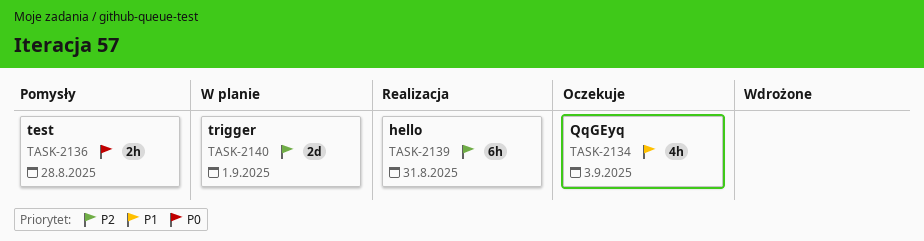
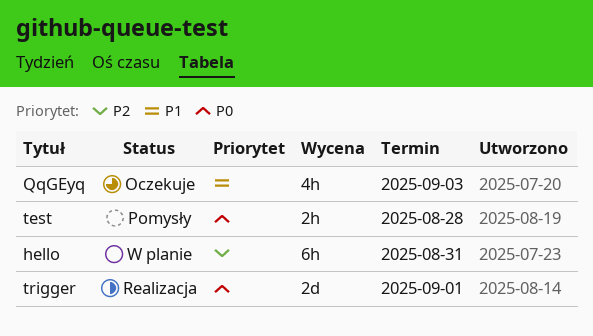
hello, status: Realizacja -> W planie
trigger, status: W planie -> Realizacja
trigger, priority: P2 -> P0

